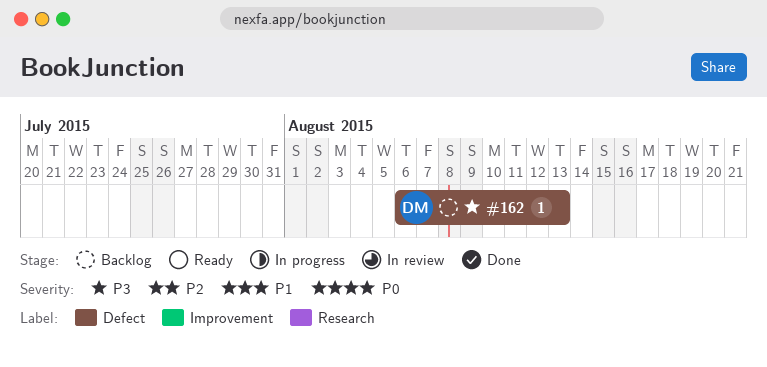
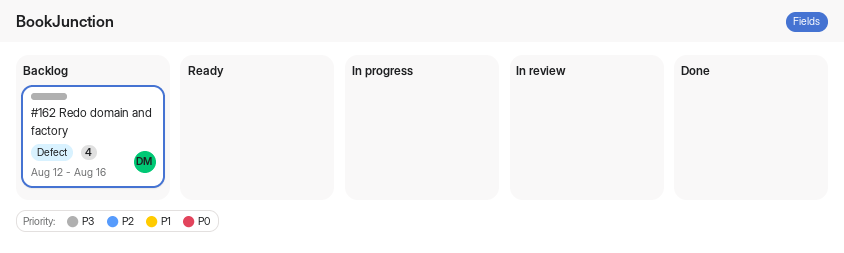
#162, estimate: 1 -> 4
#162, start: Aug 6 -> Aug 12
#162, due: Aug 13 -> Aug 16

